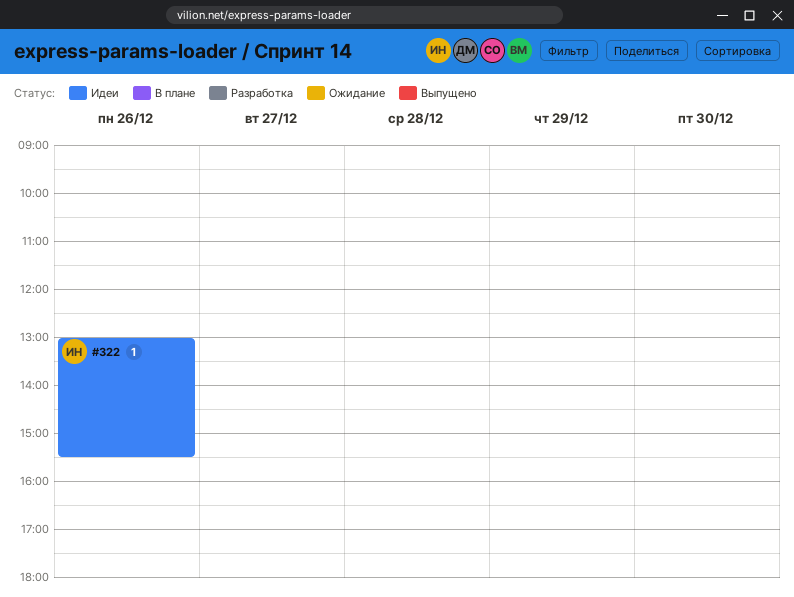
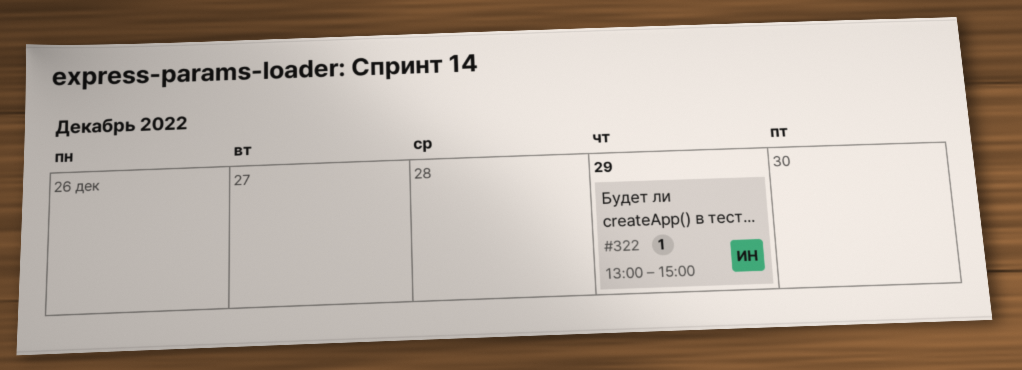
#322, day: Dec 26 -> Dec 29
#322, ends: 15:30 -> 15:00

